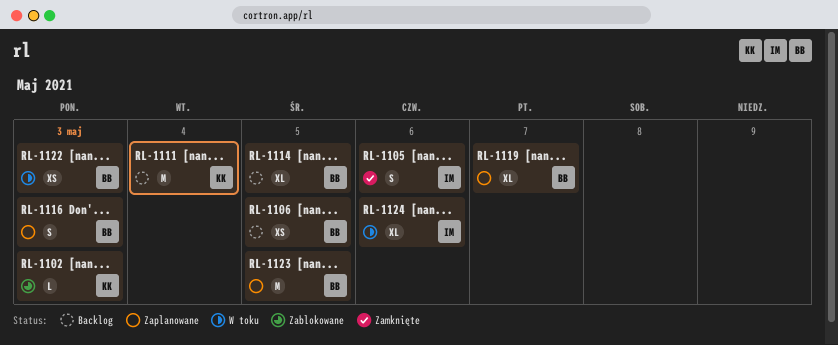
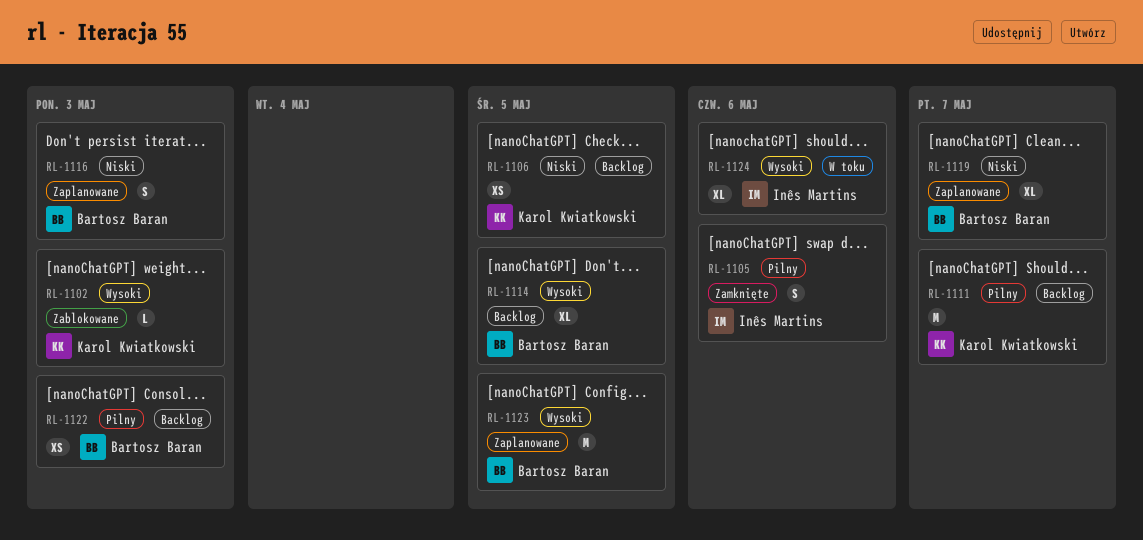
RL-1106, owner: Bartosz Baran -> Karol Kwiatkowski
RL-1111, due: May 4 -> May 7
RL-1122, status: W toku -> Backlog

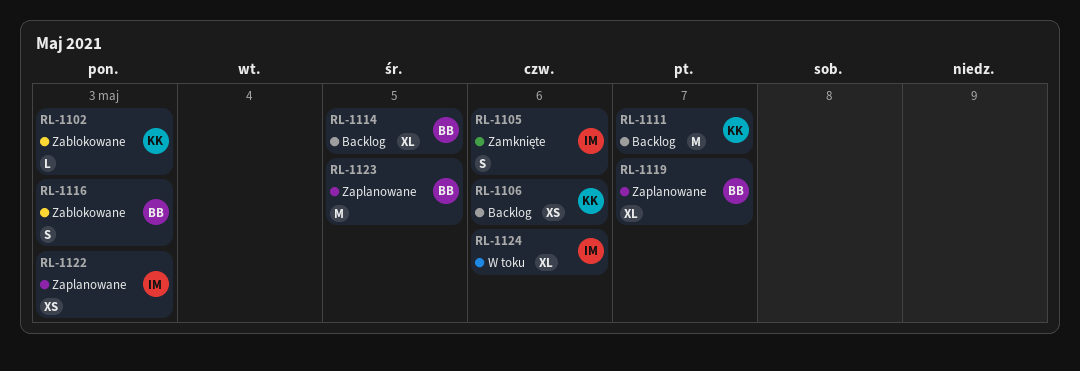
RL-1106, due: May 5 -> May 6
RL-1116, status: Zaplanowane -> Zablokowane
RL-1122, status: Backlog -> Zaplanowane
RL-1122, owner: Bartosz Baran -> Inês Martins

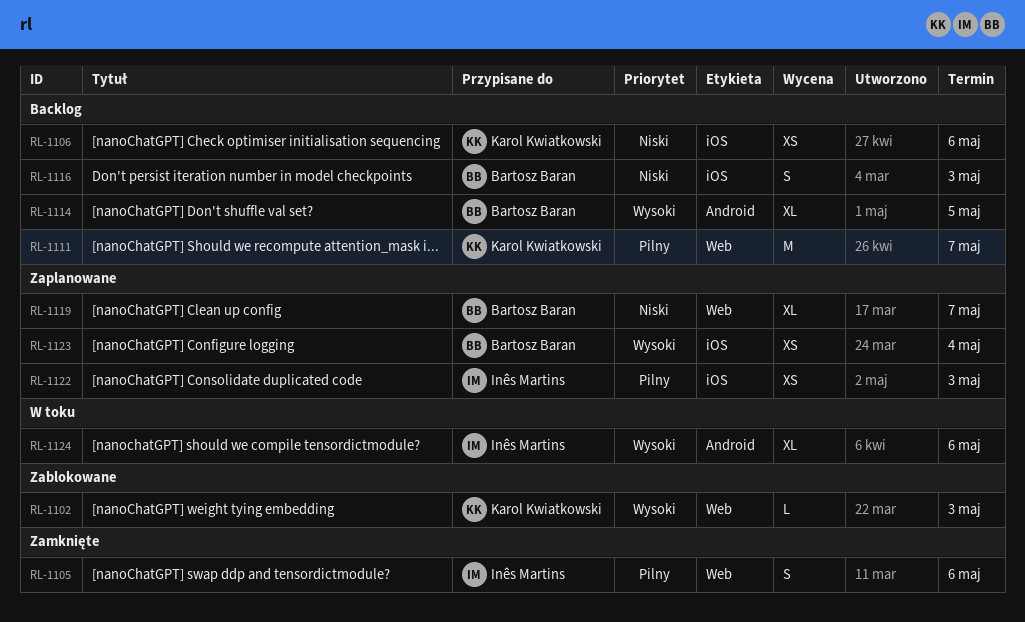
RL-1116, status: Zablokowane -> Backlog
RL-1123, estimate: M -> XS
RL-1123, due: May 5 -> May 4

